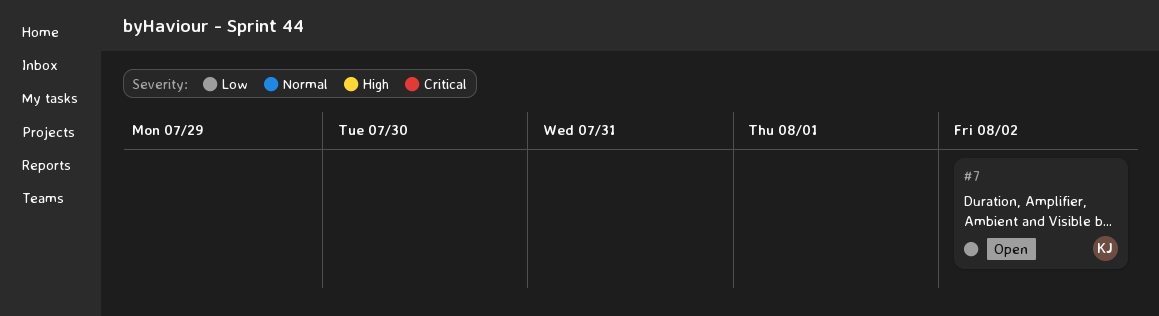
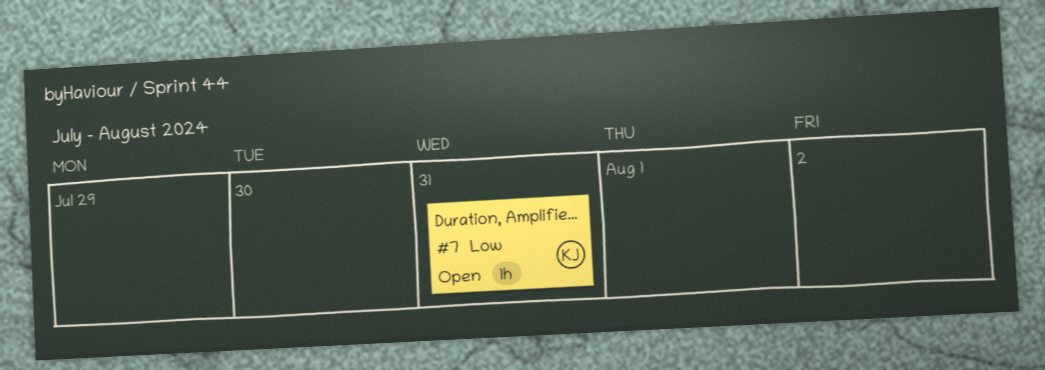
#7, due: Aug 2 -> Jul 31

